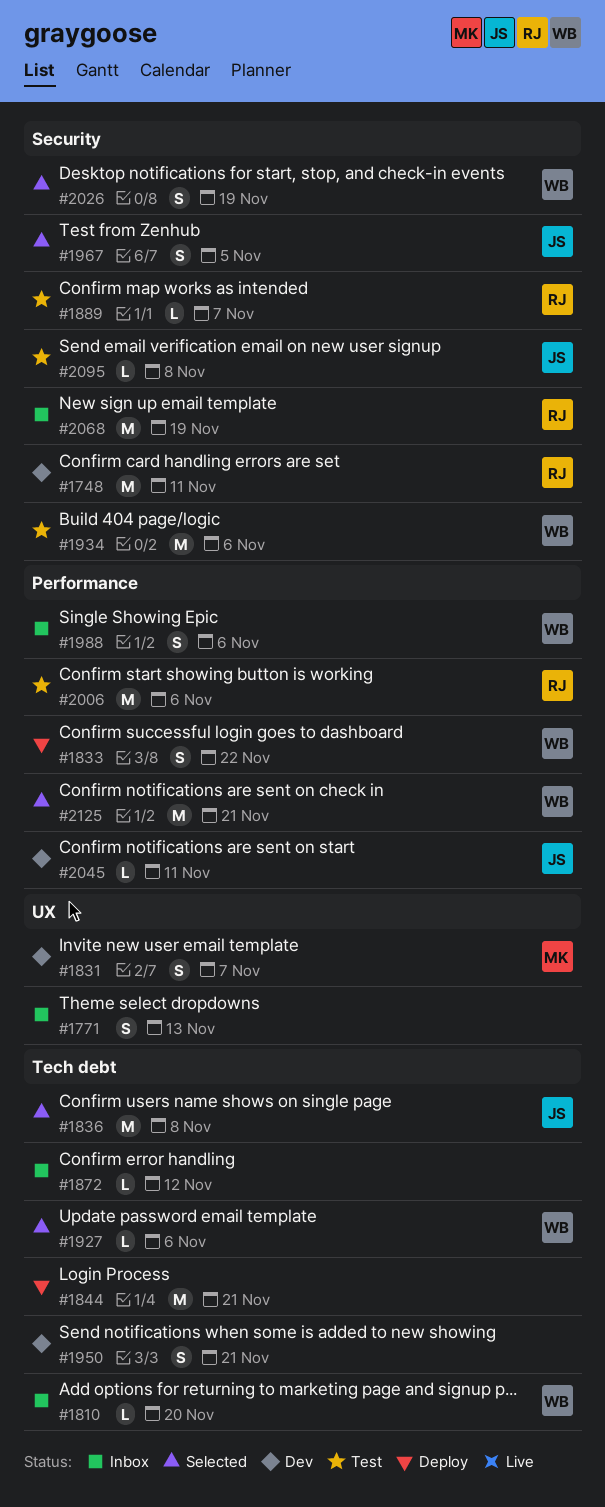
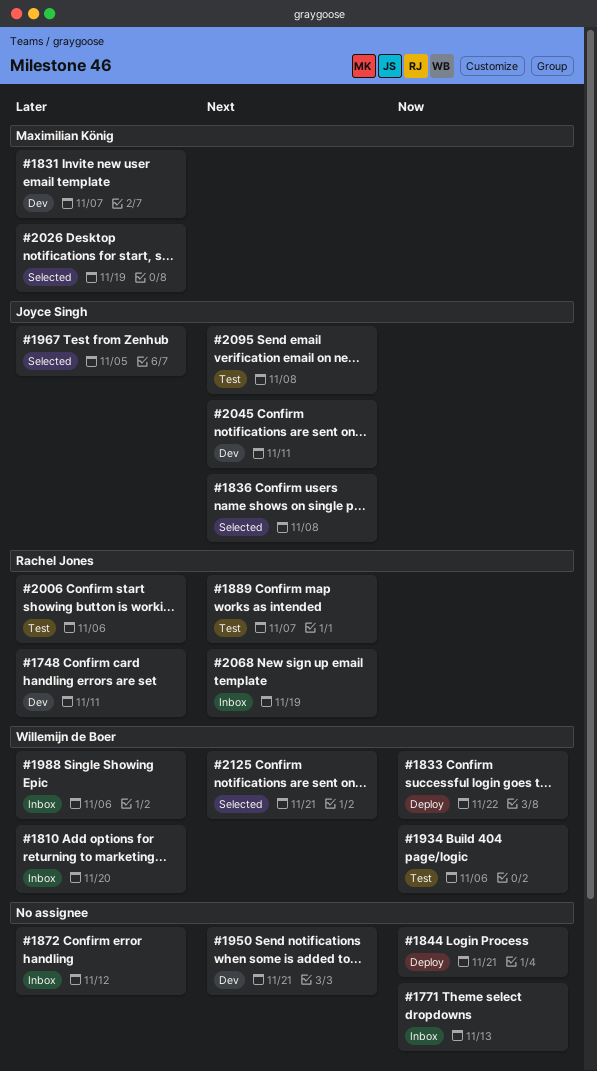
#1927: present -> none
#2026, owner: Willemijn de Boer -> Maximilian König

